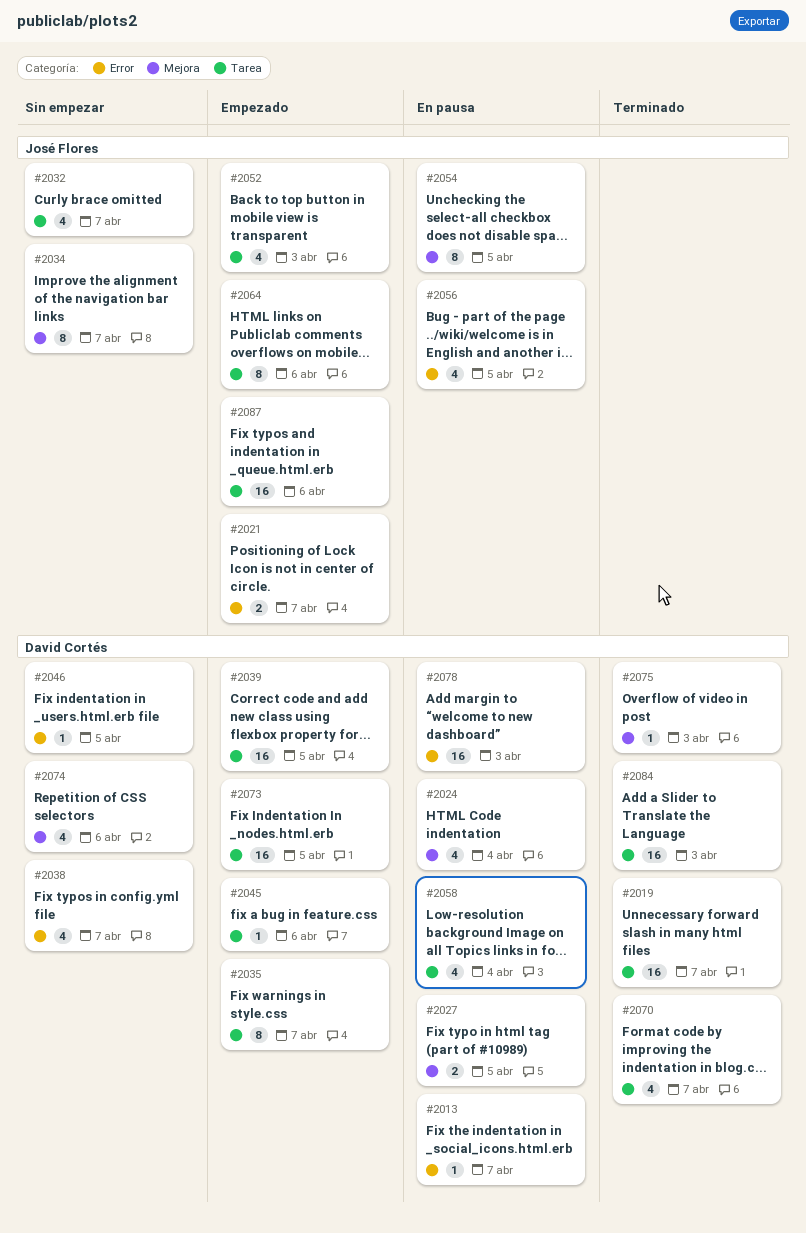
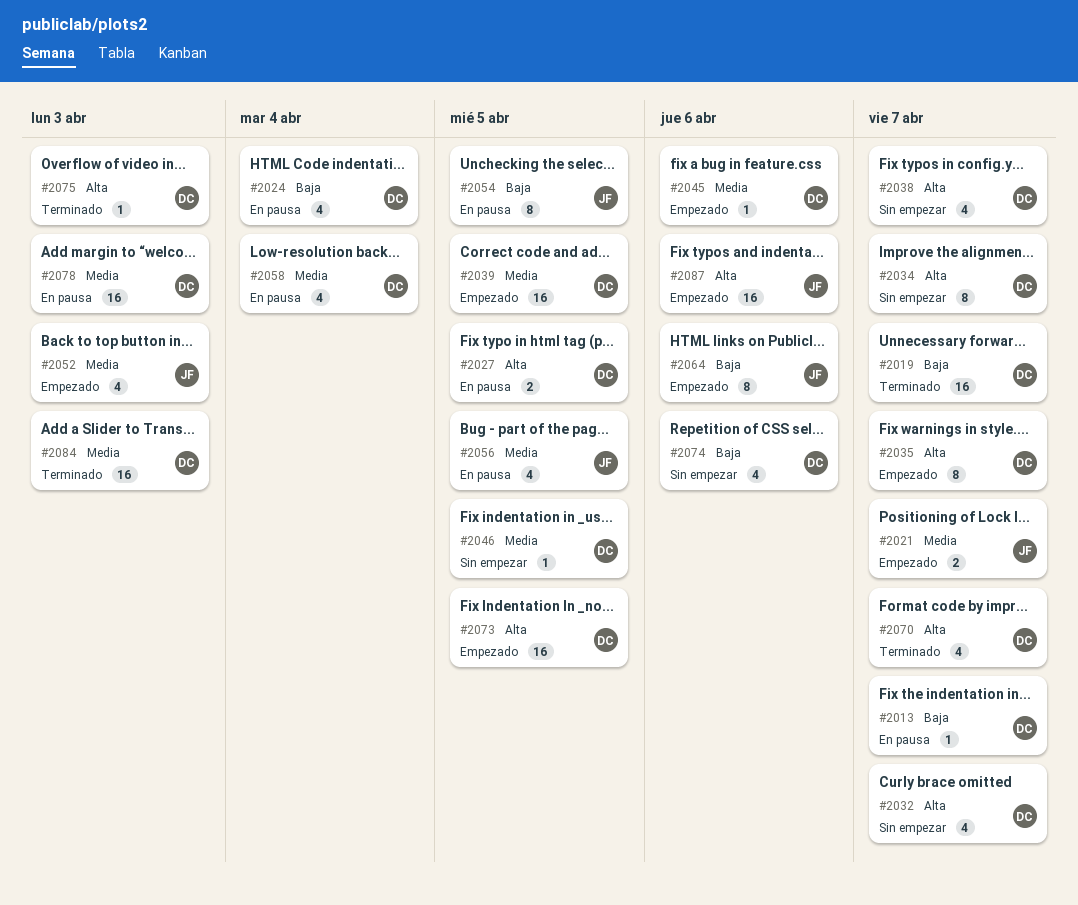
#2032, owner: José Flores -> David Cortés
#2034, owner: José Flores -> David Cortés

